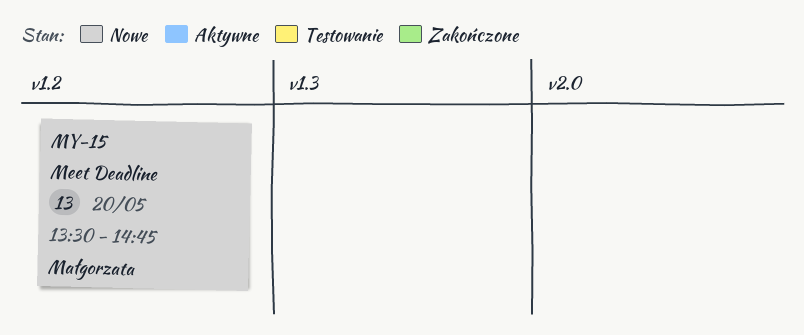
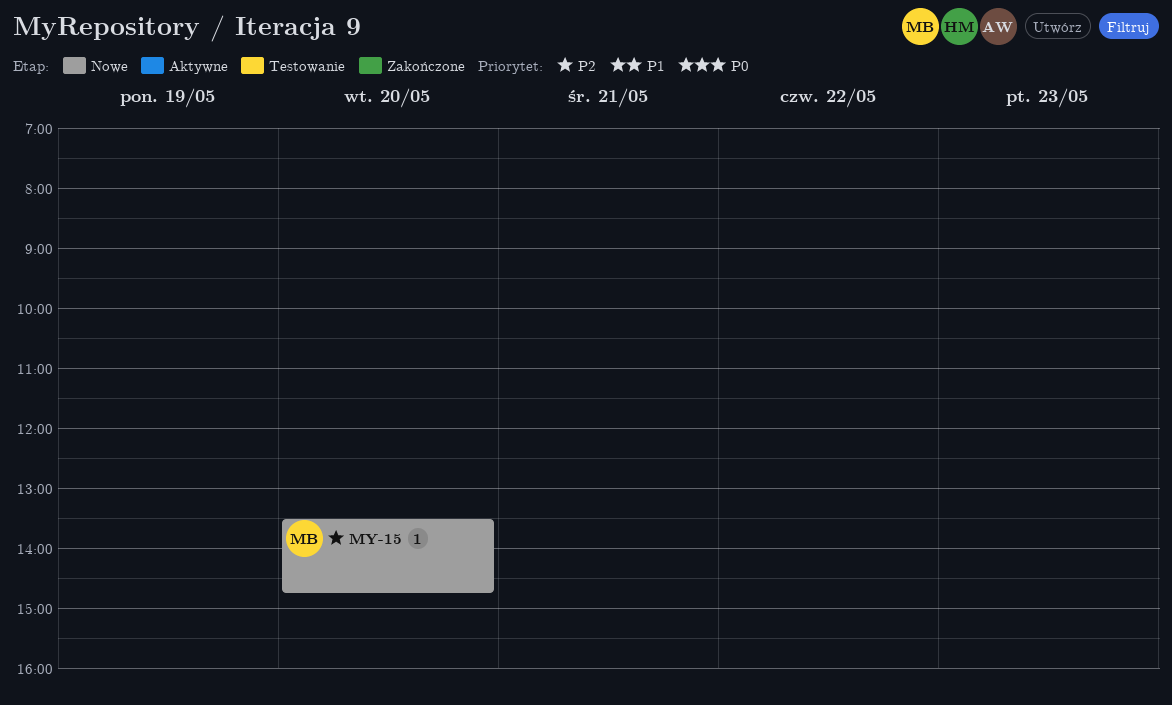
MY-15, estimate: 13 -> 1

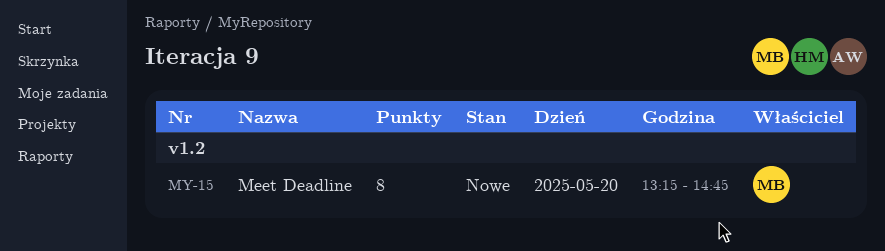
MY-15, estimate: 1 -> 8
MY-15, begins: 13:30 -> 13:15

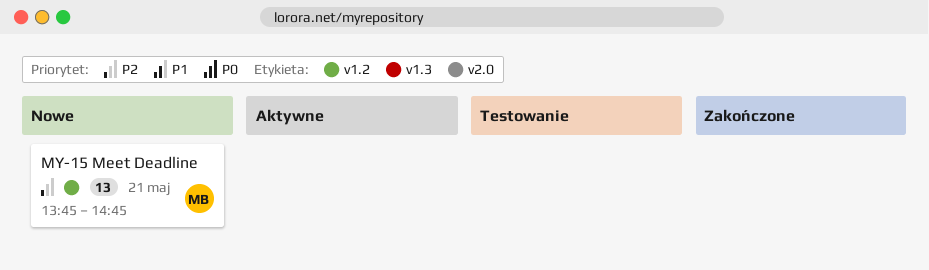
MY-15, estimate: 8 -> 13
MY-15, day: May 20 -> May 21
MY-15, begins: 13:15 -> 13:45

